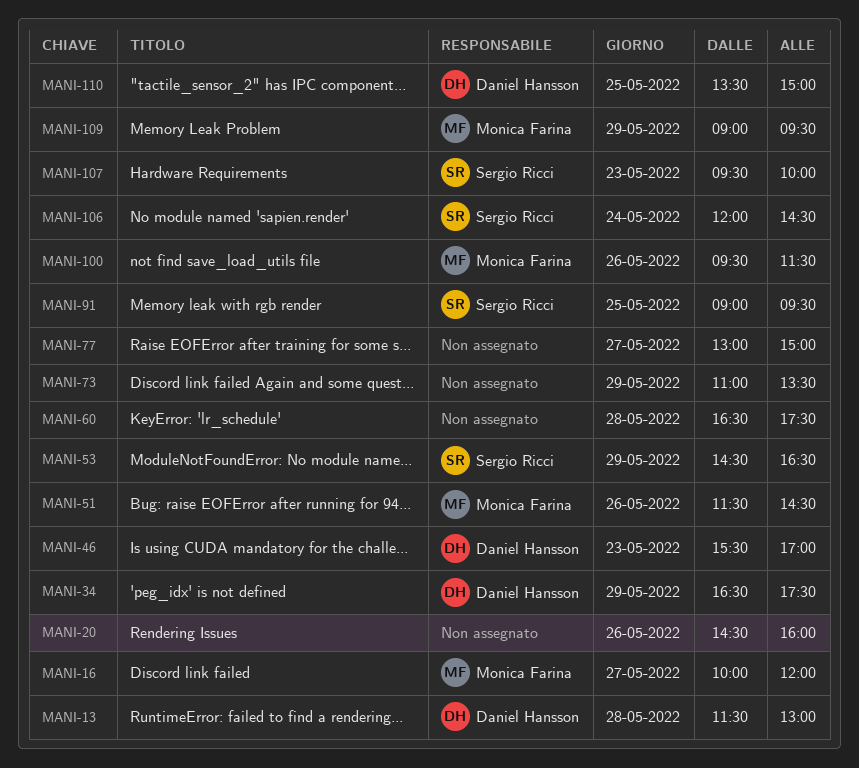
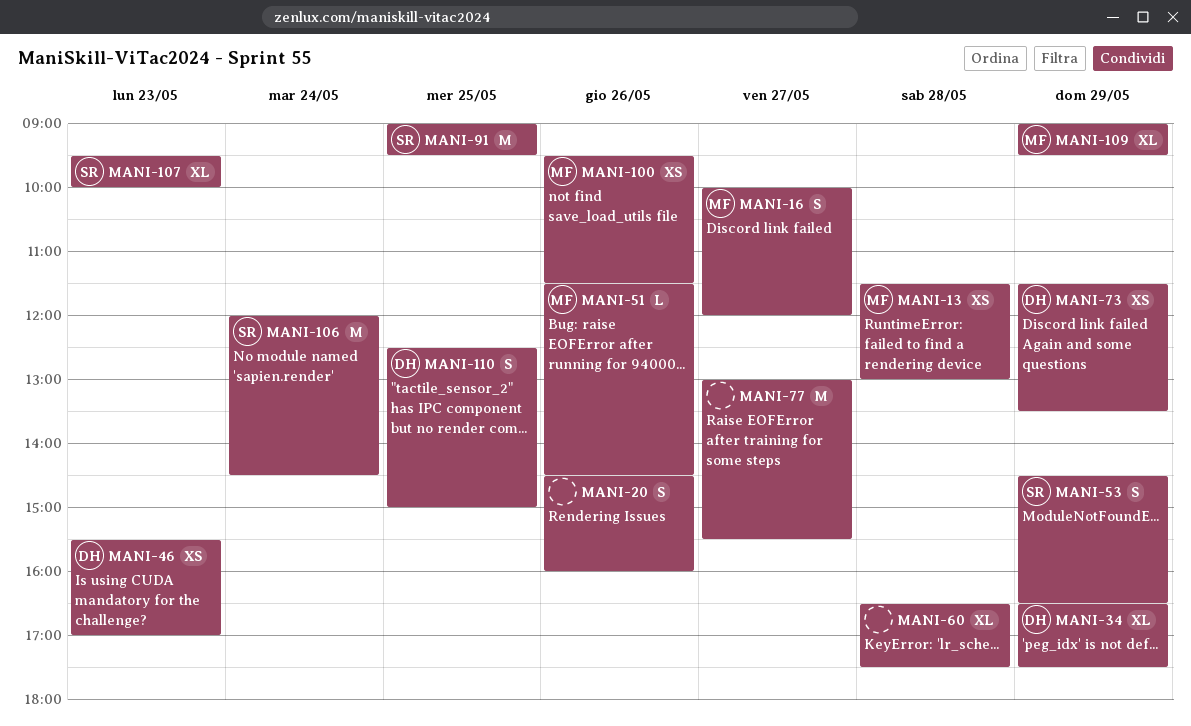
MANI-13, owner: Daniel Hansson -> Monica Farina
MANI-73, owner: none -> Daniel Hansson
MANI-73, begins: 11:00 -> 11:30
MANI-77, ends: 15:00 -> 15:30
MANI-110, begins: 13:30 -> 12:30

